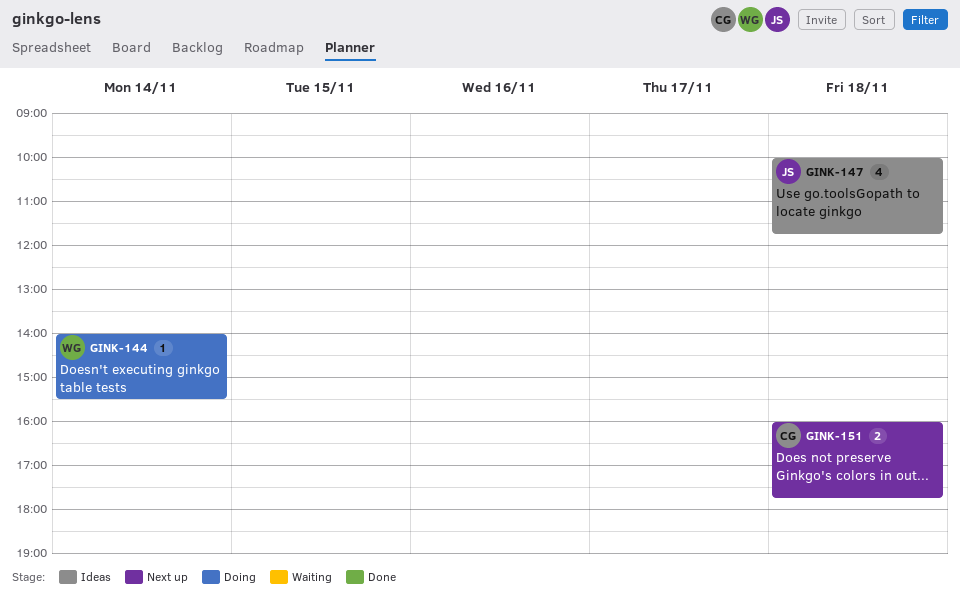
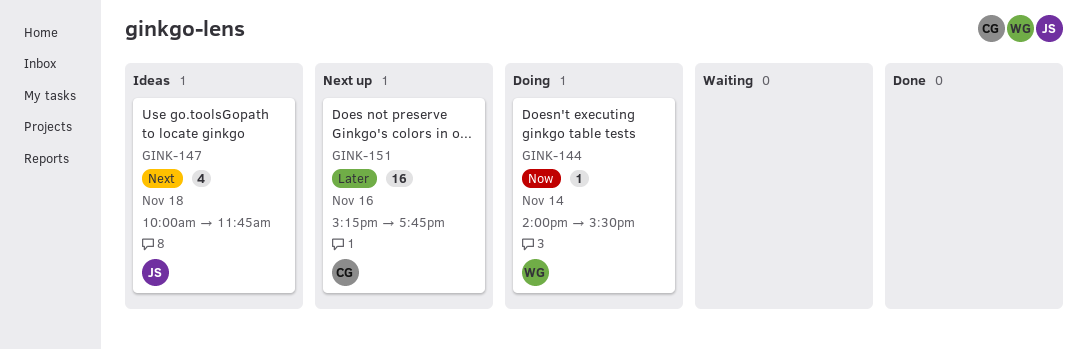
GINK-151, estimate: 2 -> 16
GINK-151, day: Nov 18 -> Nov 16
GINK-151, begins: 16:00 -> 15:15

